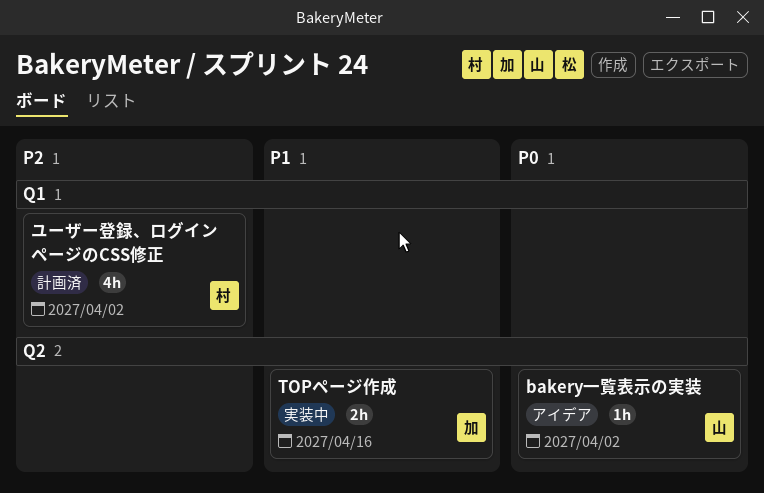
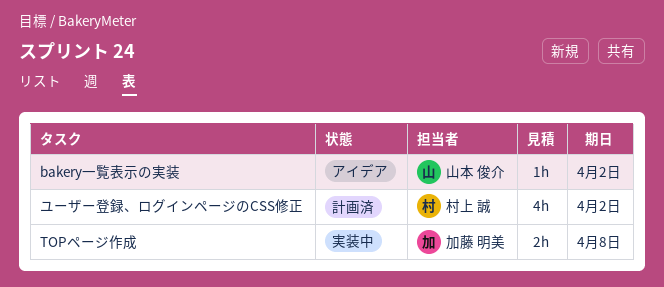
TOPページ作成, due: Apr 16 -> Apr 8

